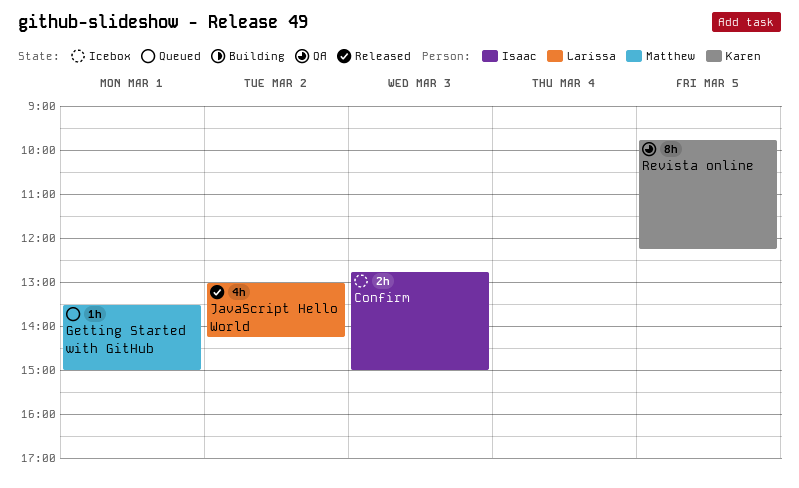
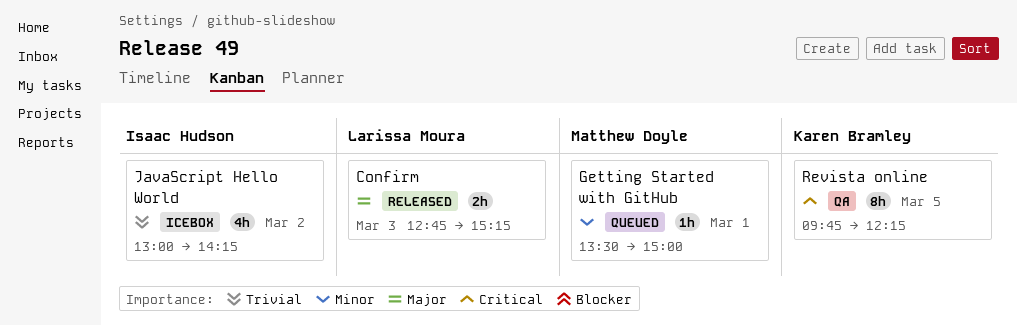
Confirm, status: Icebox -> Released
Confirm, owner: Isaac Hudson -> Larissa Moura
Confirm, ends: 15:00 -> 15:15
JavaScript Hello World, status: Released -> Icebox
JavaScript Hello World, owner: Larissa Moura -> Isaac Hudson

